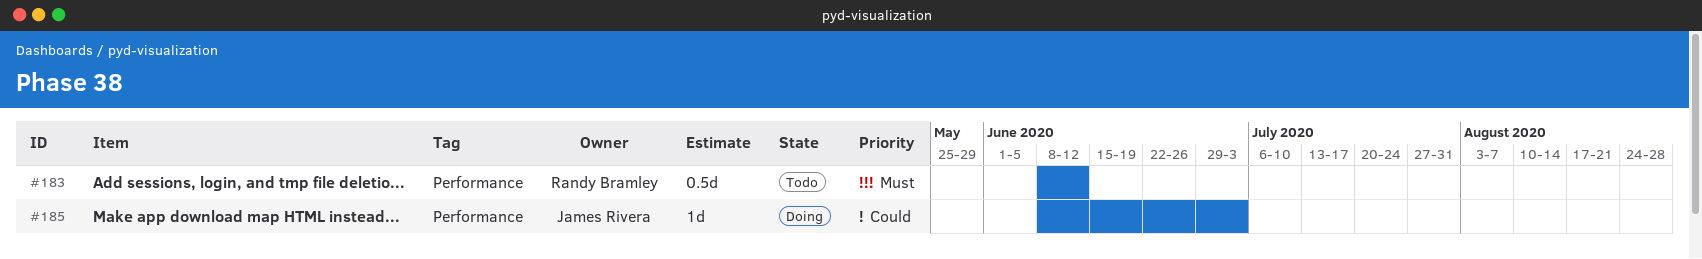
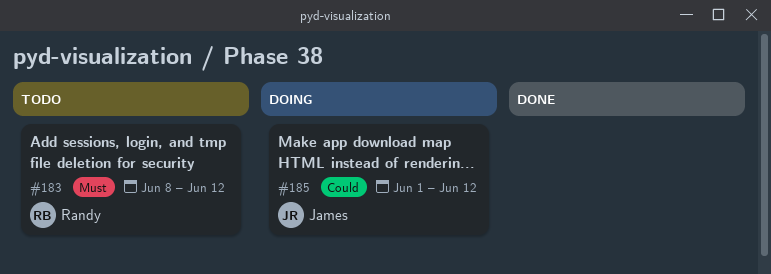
#185, start: Jun 8 -> Jun 1
#185, due: Jul 3 -> Jun 12

